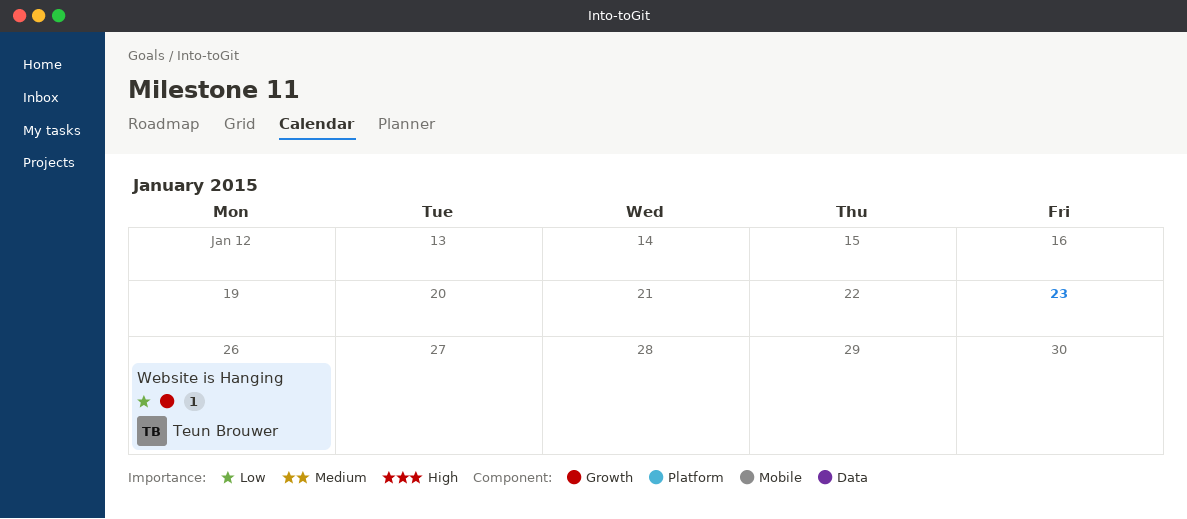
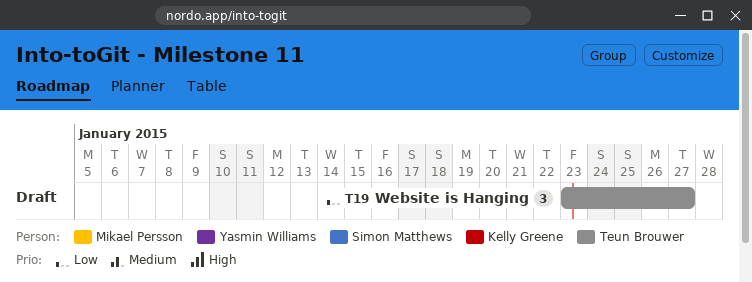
Website is Hanging, estimate: 1 -> 3
Website is Hanging, due: Jan 26 -> Jan 27

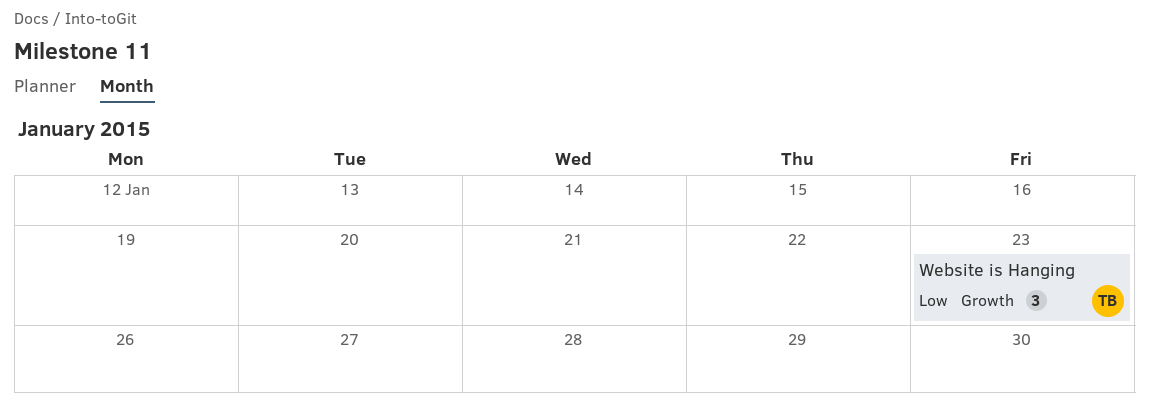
Website is Hanging, due: Jan 27 -> Jan 23

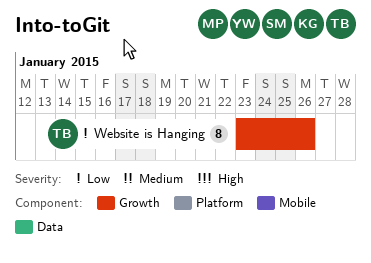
Website is Hanging, estimate: 3 -> 8
Website is Hanging, due: Jan 23 -> Jan 26

